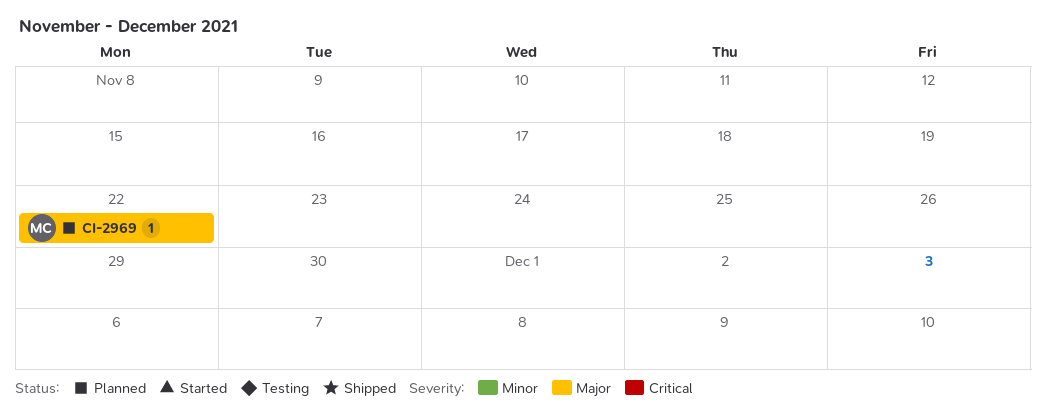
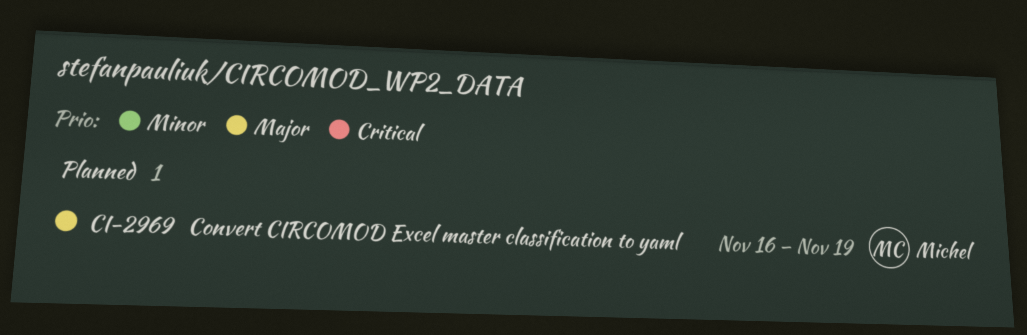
CI-2969, start: Nov 22 -> Nov 16
CI-2969, due: Nov 22 -> Nov 19

